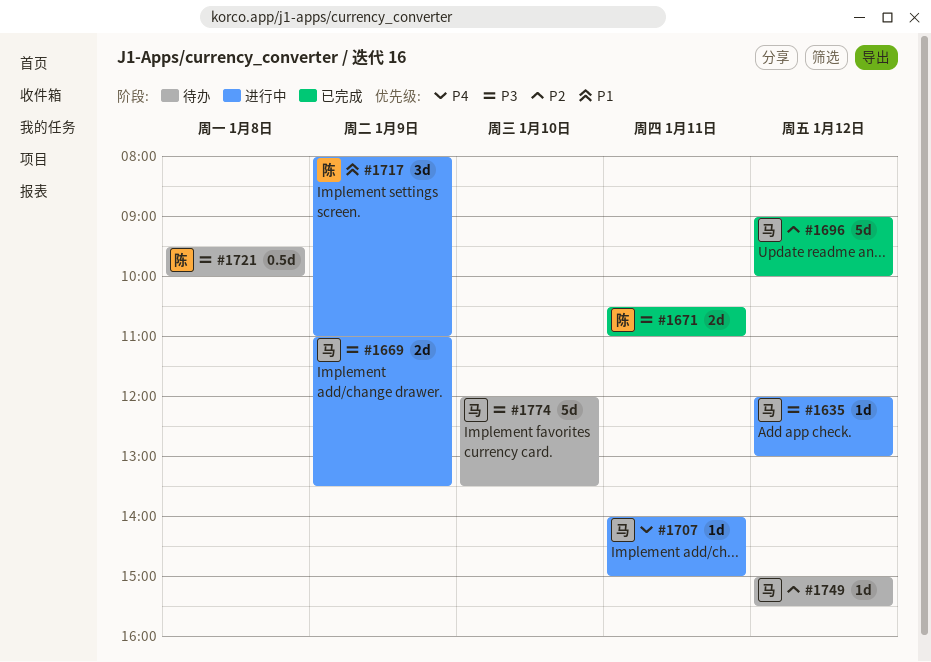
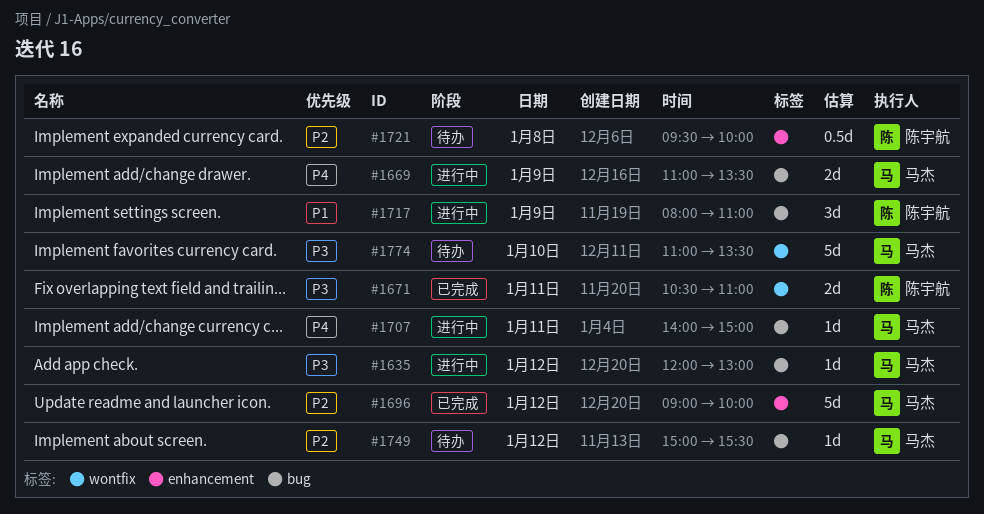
#1669, priority: P3 -> P4
#1721, priority: P3 -> P2
#1774, begins: 12:00 -> 11:00

